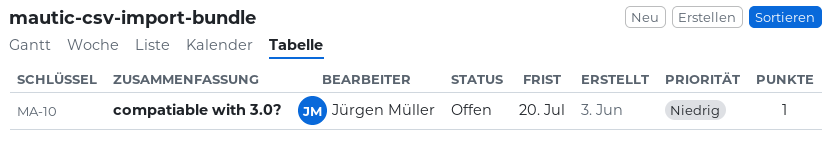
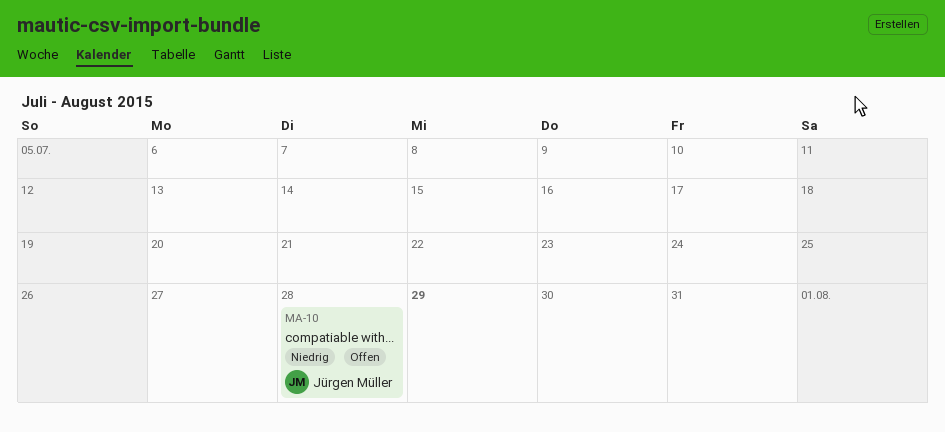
MA-10, due: Jul 20 -> Jul 28

